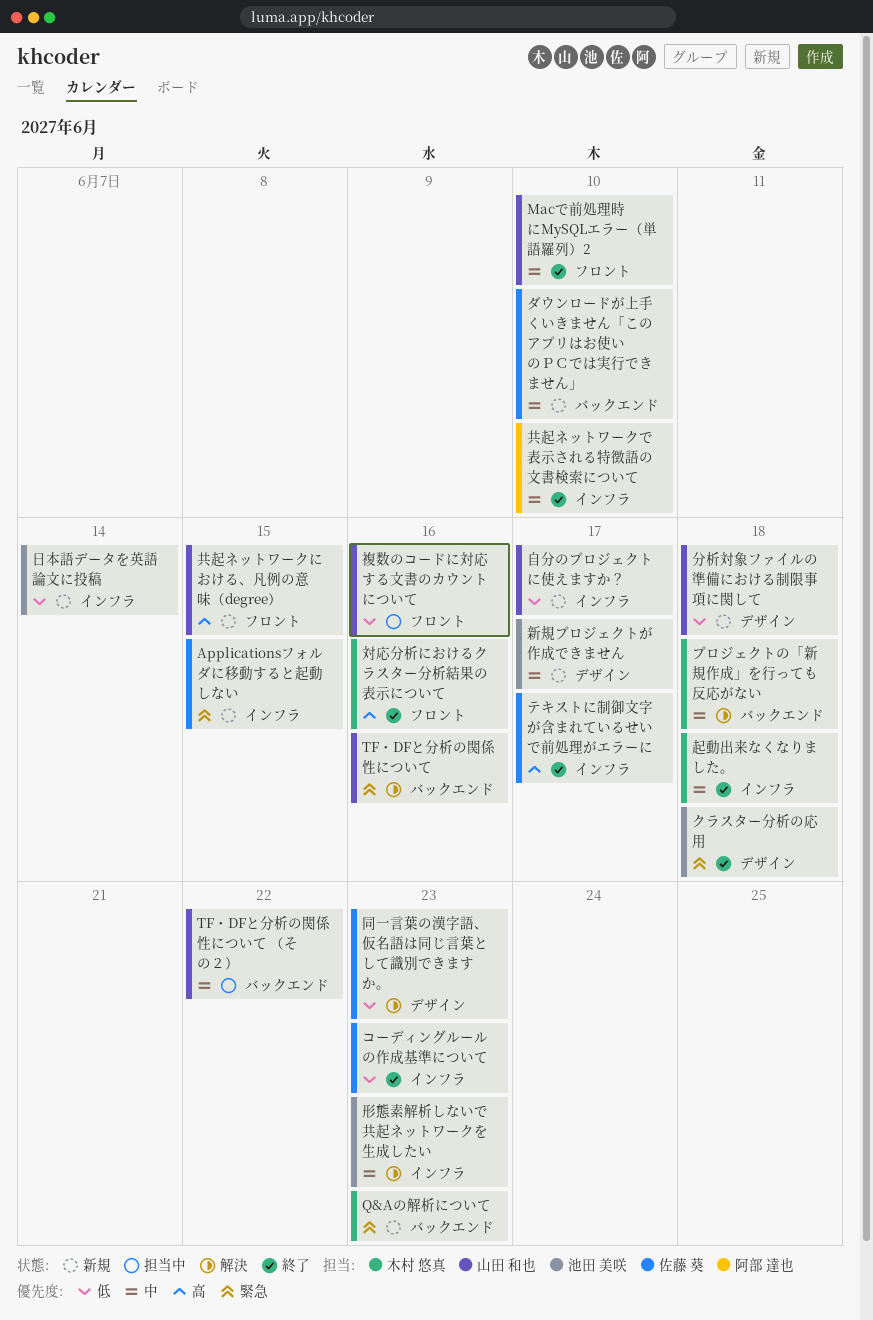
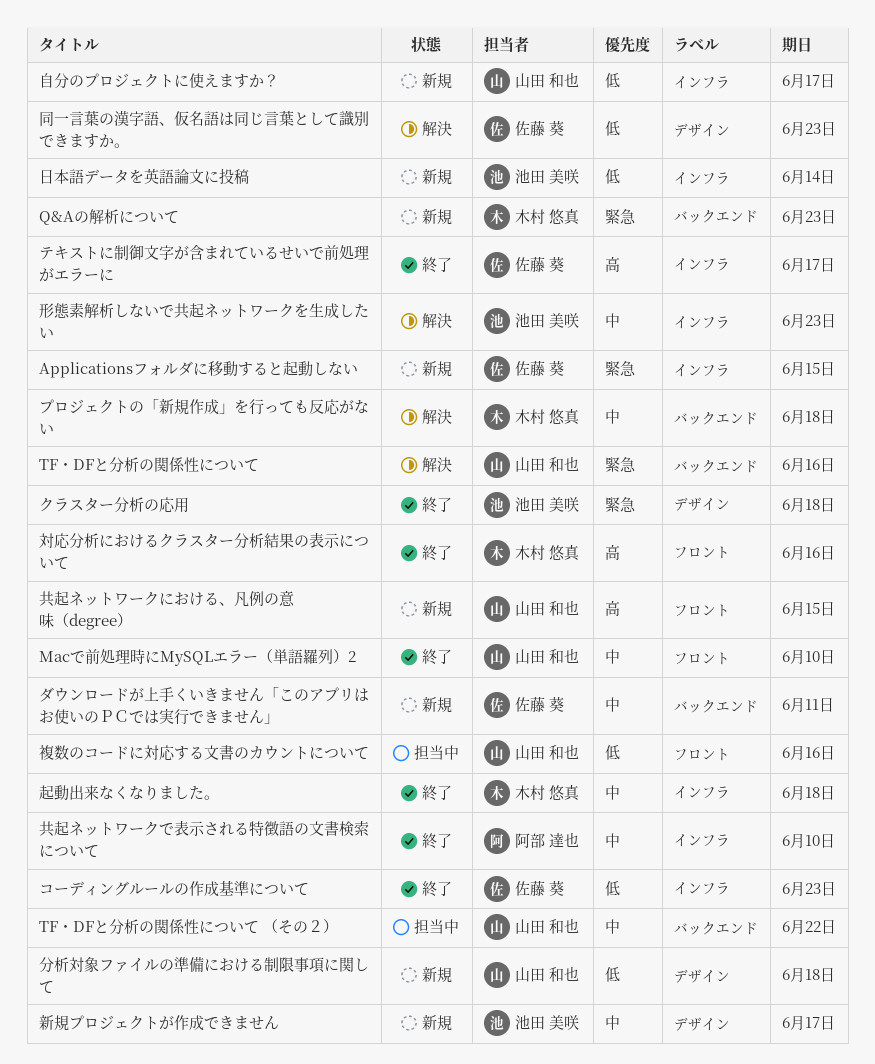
ダウンロードが上手くいきません「このアプリはお使いのＰＣでは実行できません」, due: Jun 10 -> Jun 11

